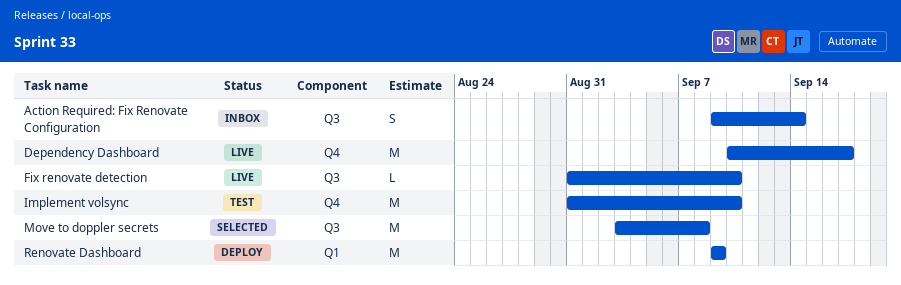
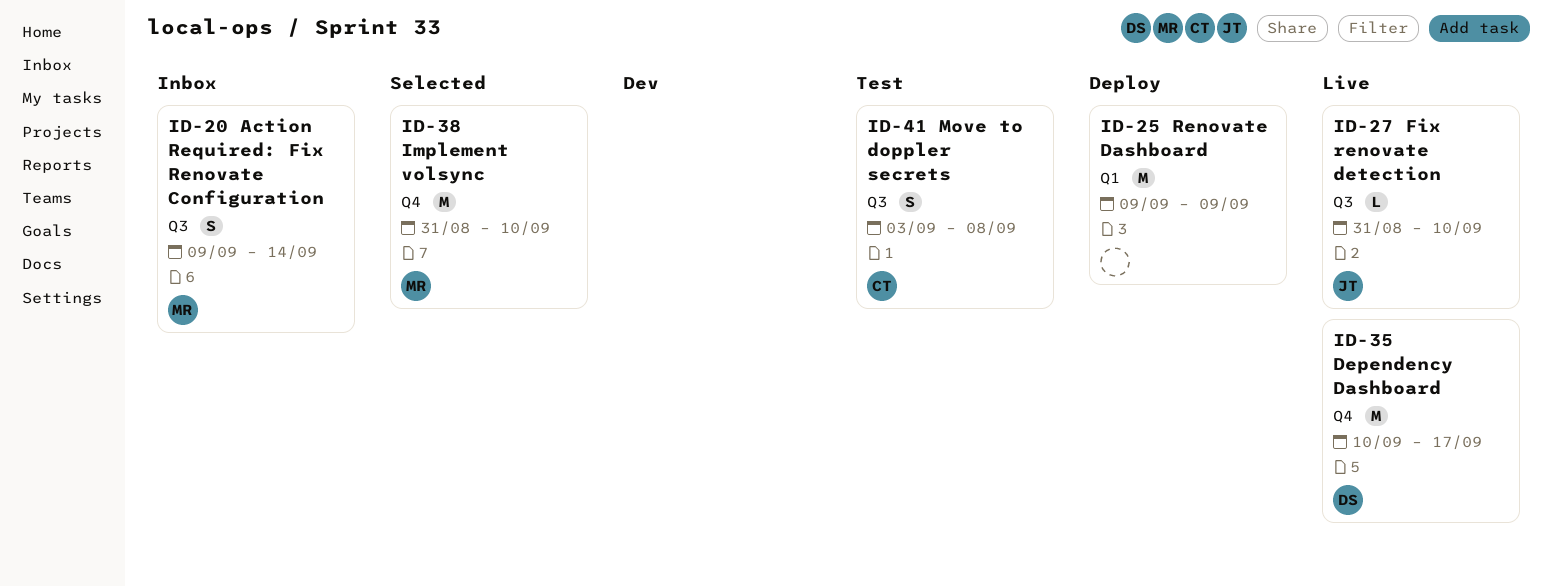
Implement volsync, status: Test -> Selected
Move to doppler secrets, status: Selected -> Test
Move to doppler secrets, estimate: M -> S

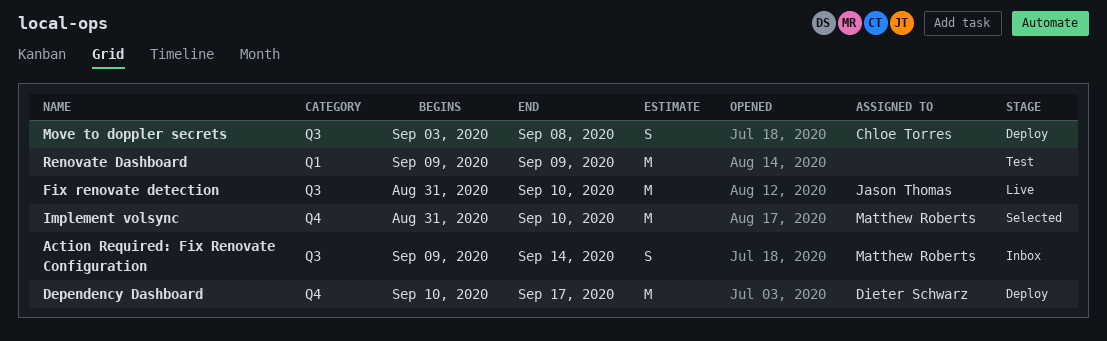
Dependency Dashboard, status: Live -> Deploy
Fix renovate detection, estimate: L -> M
Move to doppler secrets, status: Test -> Deploy
Renovate Dashboard, status: Deploy -> Test

